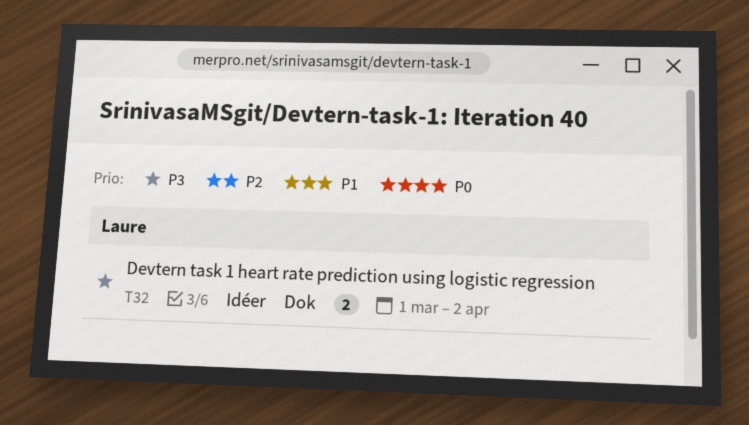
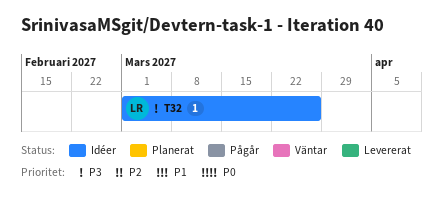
T32, estimate: 2 -> 1
T32, due: Apr 2 -> Mar 26

